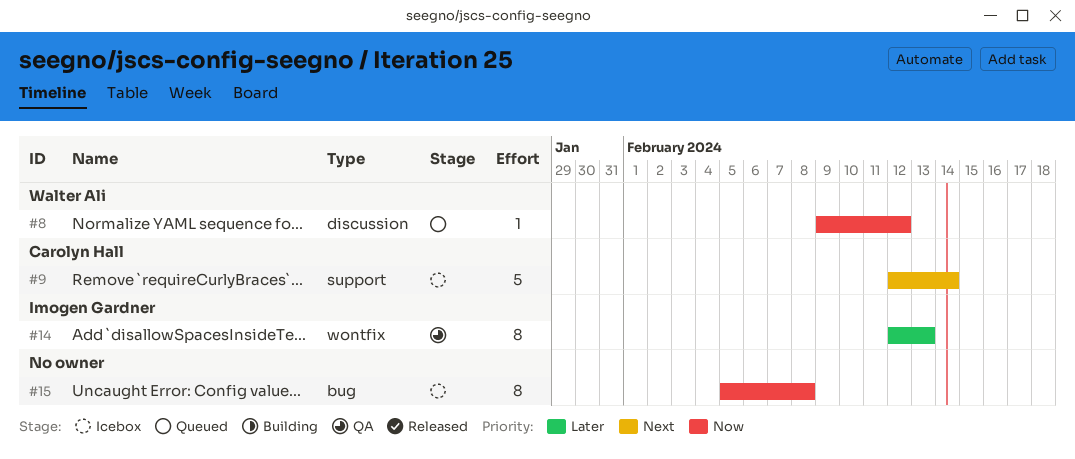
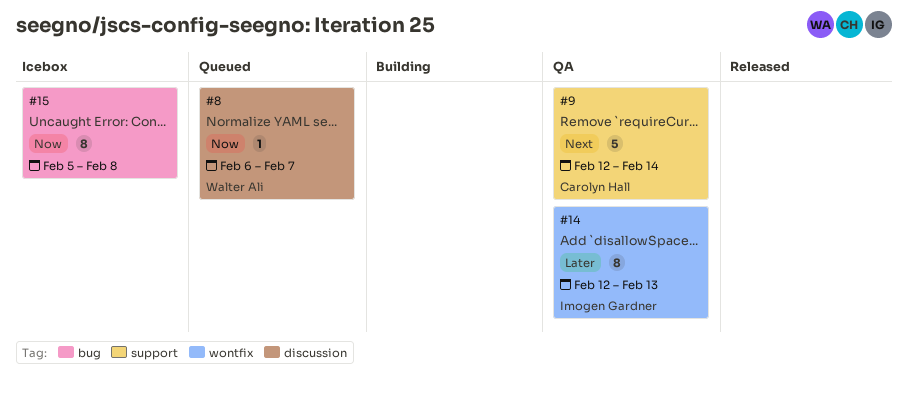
#8, start: Feb 9 -> Feb 6
#8, due: Feb 12 -> Feb 7
#9, status: Icebox -> QA

